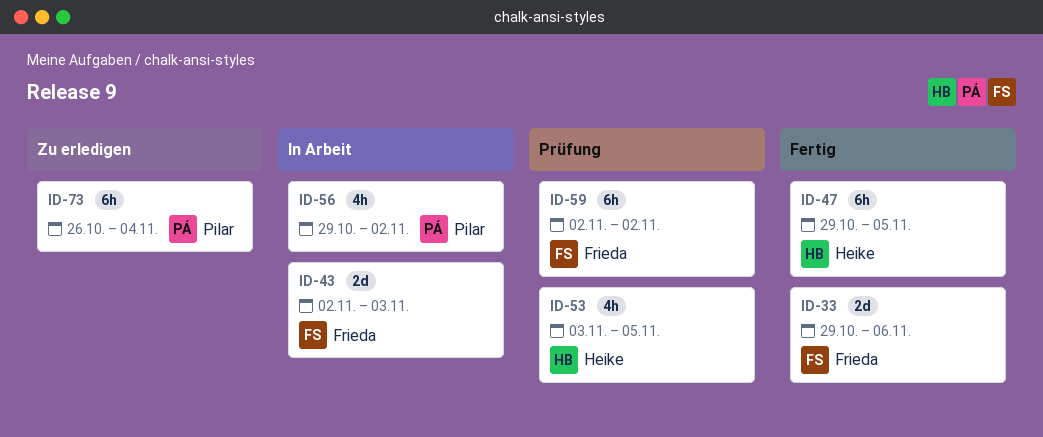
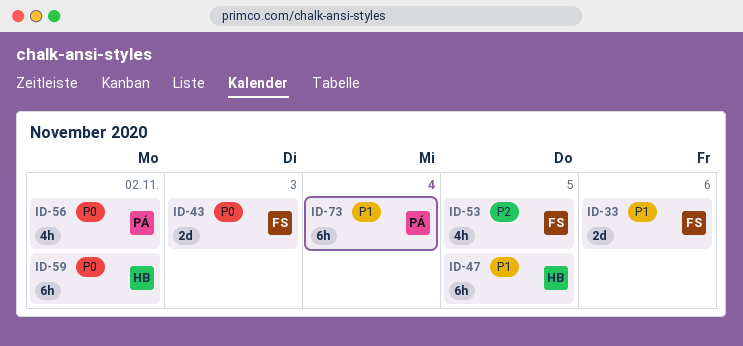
ID-53, owner: Heike -> Frieda
ID-59, owner: Frieda -> Heike

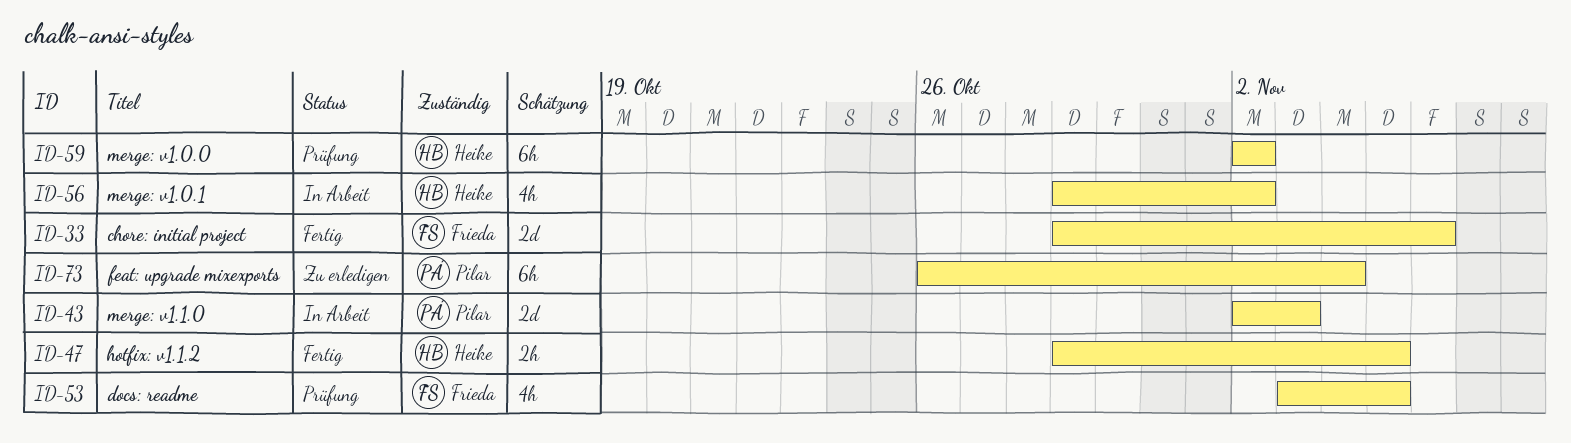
ID-43, owner: Frieda -> Pilar
ID-47, estimate: 6h -> 2h
ID-56, owner: Pilar -> Heike

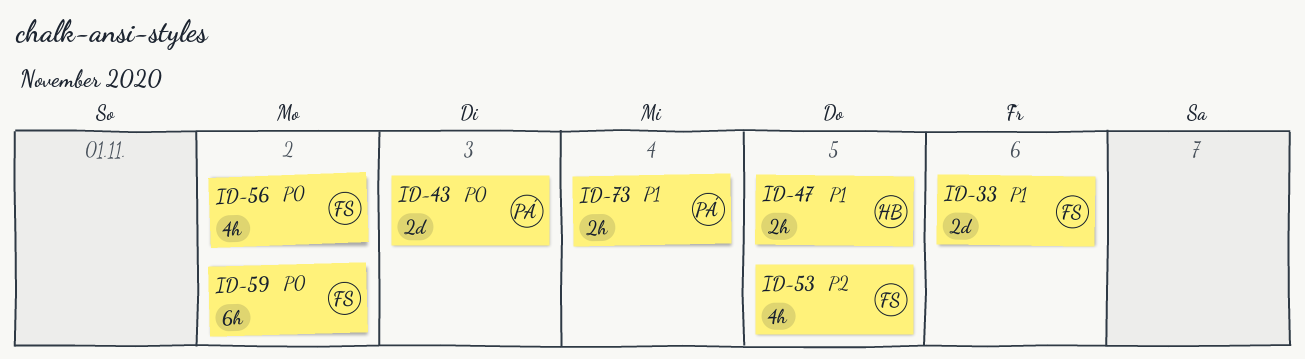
ID-56, owner: Heike -> Frieda
ID-59, owner: Heike -> Frieda
ID-73, estimate: 6h -> 2h

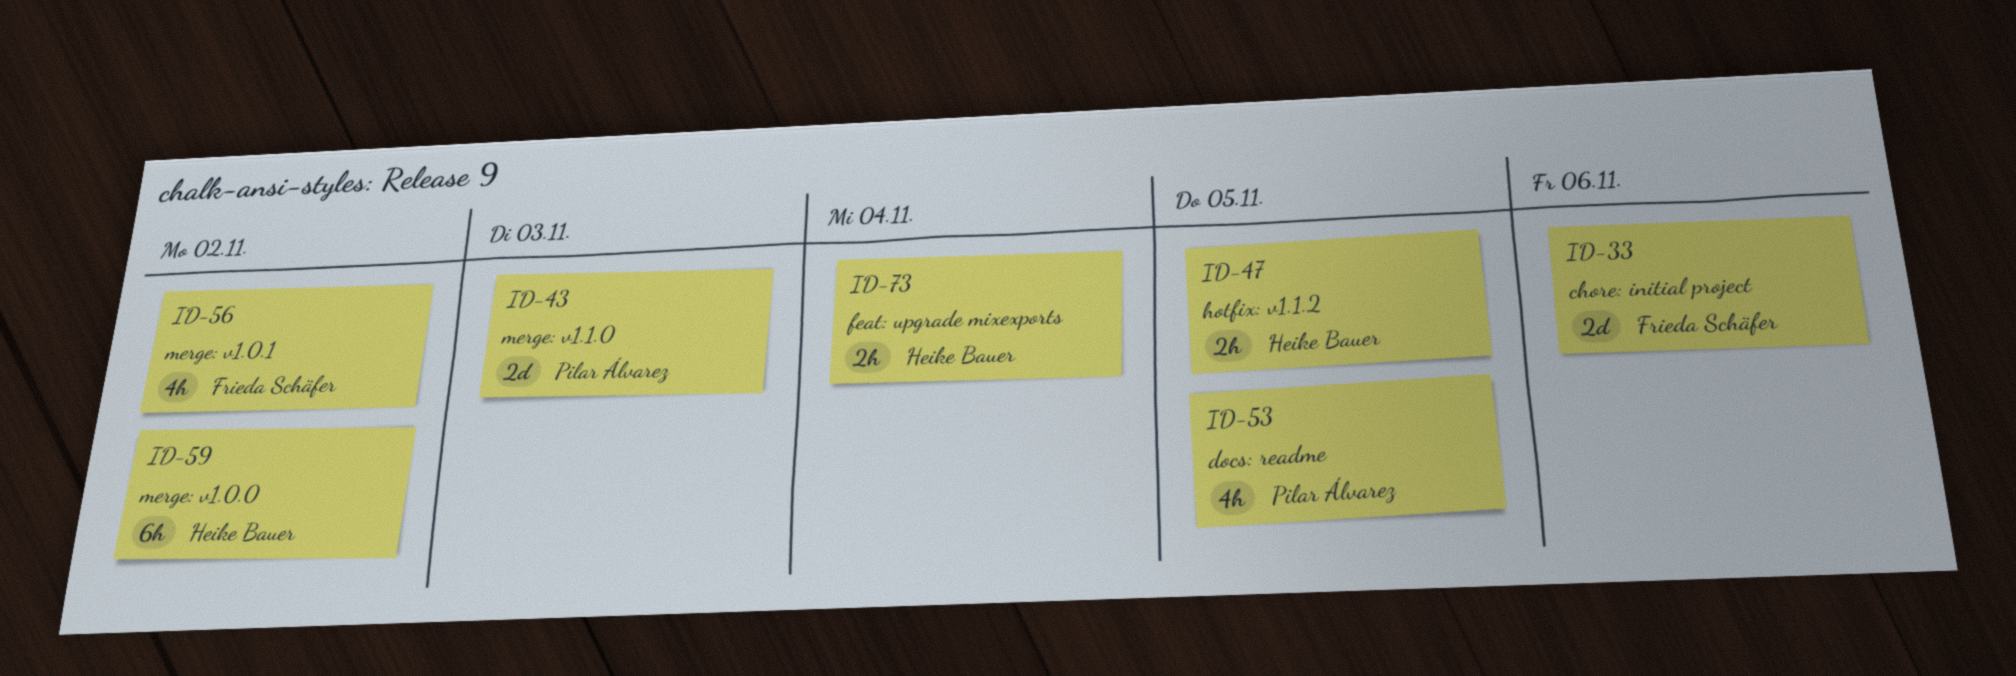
ID-53, owner: Frieda Schäfer -> Pilar Álvarez
ID-59, owner: Frieda Schäfer -> Heike Bauer
ID-73, owner: Pilar Álvarez -> Heike Bauer

